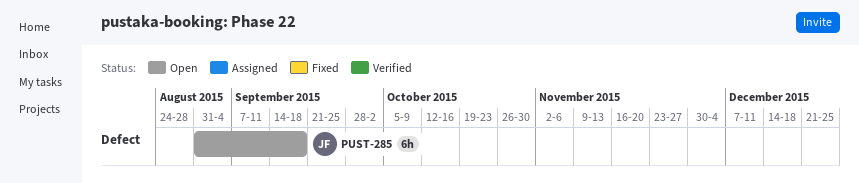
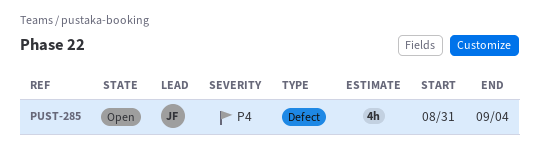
PUST-285, estimate: 6h -> 4h
PUST-285, due: Sep 18 -> Sep 4

